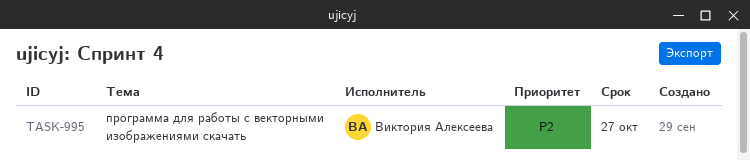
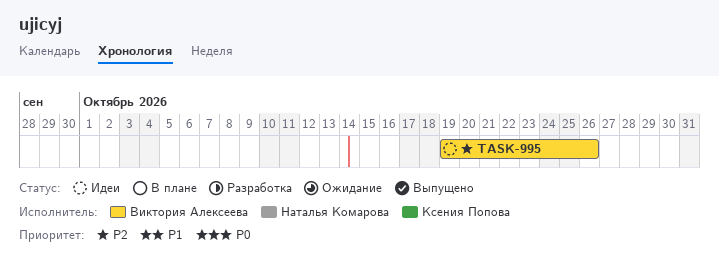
TASK-995, due: Oct 27 -> Oct 26

